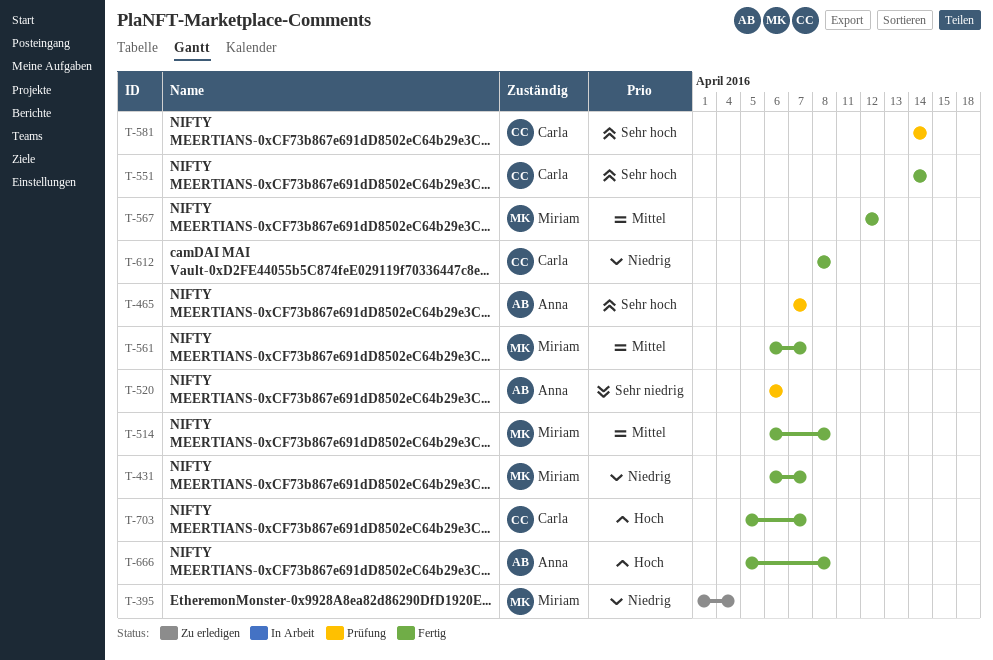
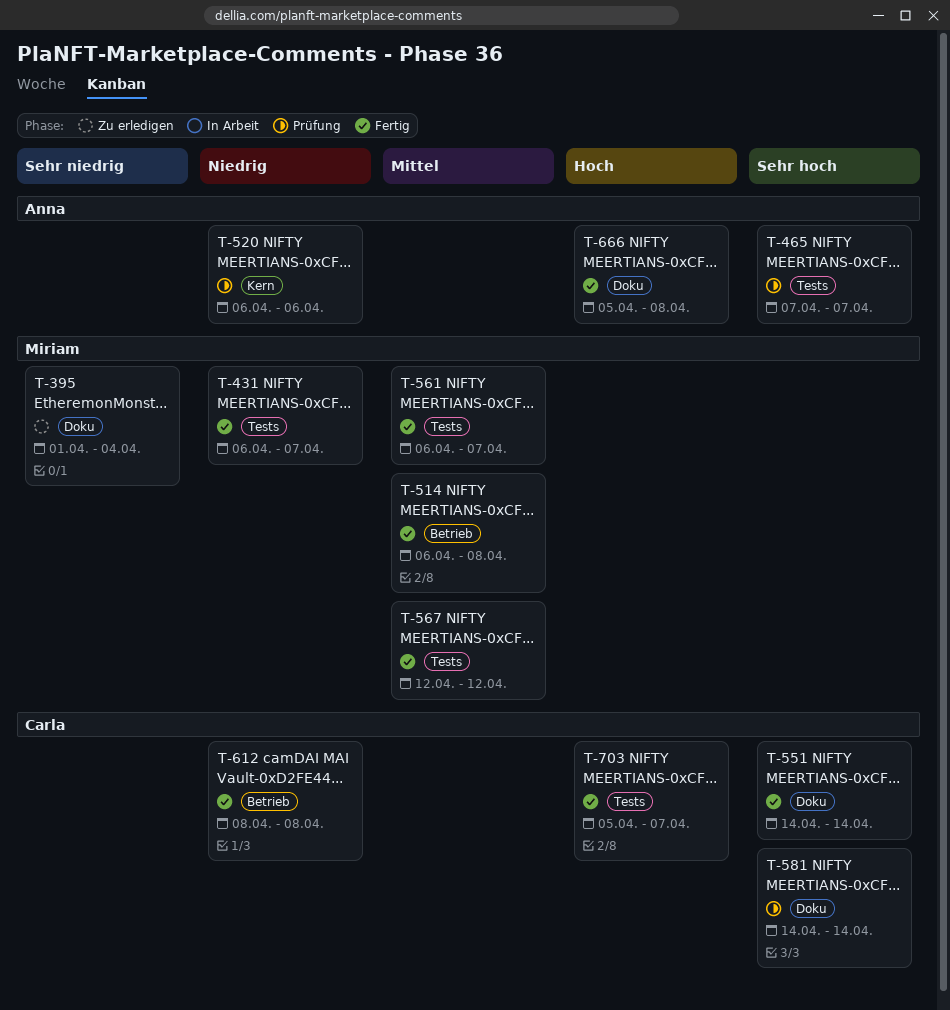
T-395, priority: Niedrig -> Sehr niedrig
T-520, priority: Sehr niedrig -> Niedrig

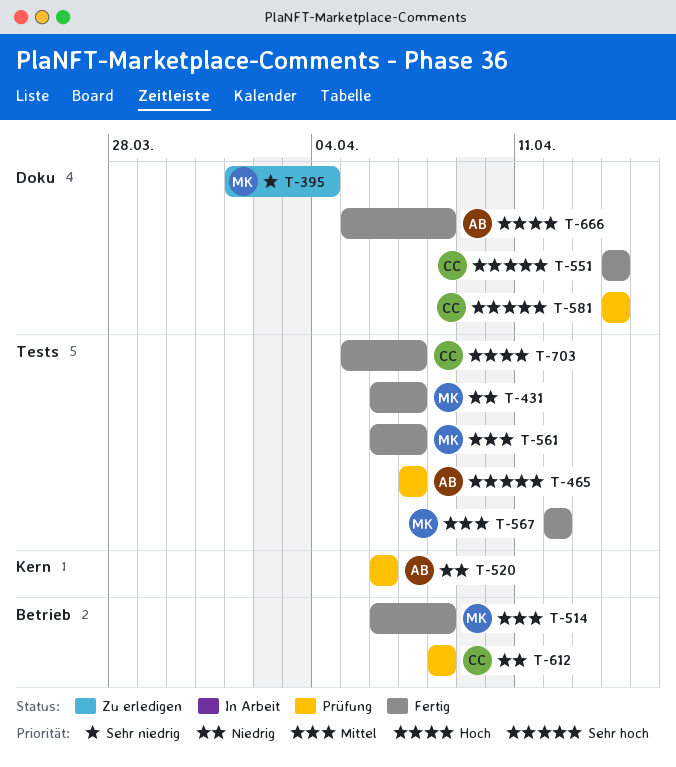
T-612, status: Fertig -> Prüfung

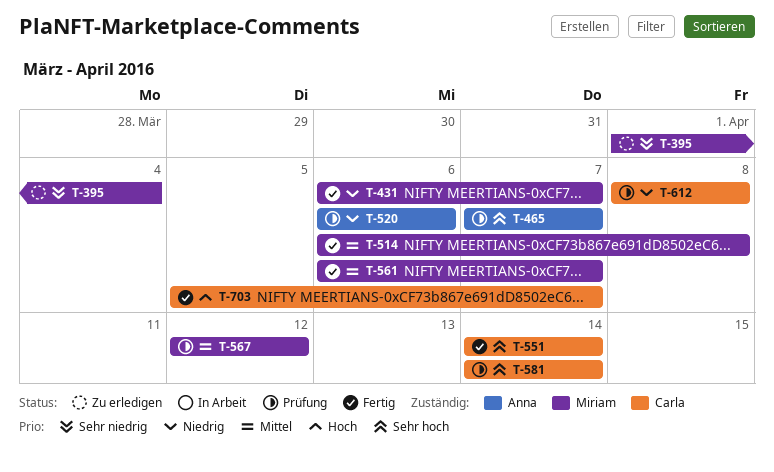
T-567, status: Fertig -> Prüfung
T-666: present -> none

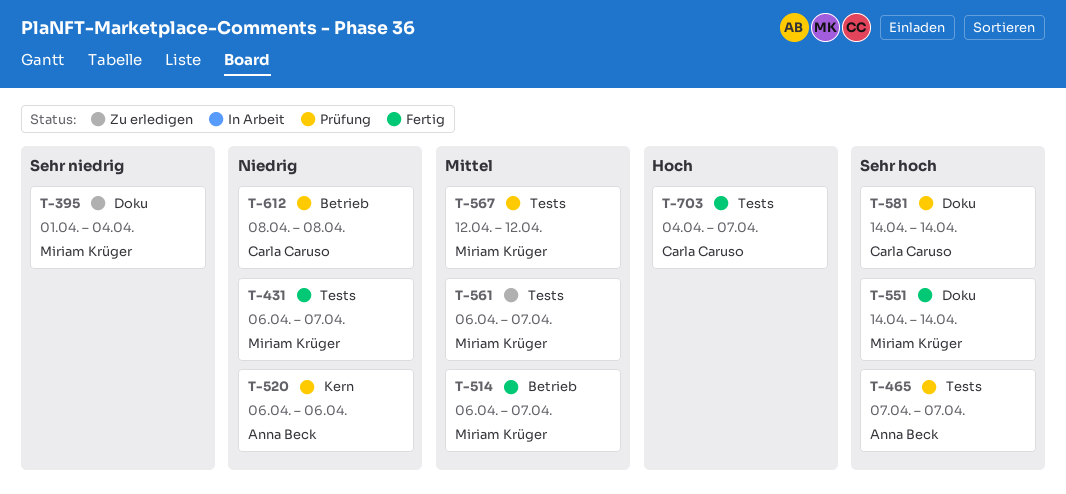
T-514, due: Apr 8 -> Apr 7
T-551, owner: Carla Caruso -> Miriam Krüger
T-561, status: Fertig -> Zu erledigen
T-703, start: Apr 5 -> Apr 4

